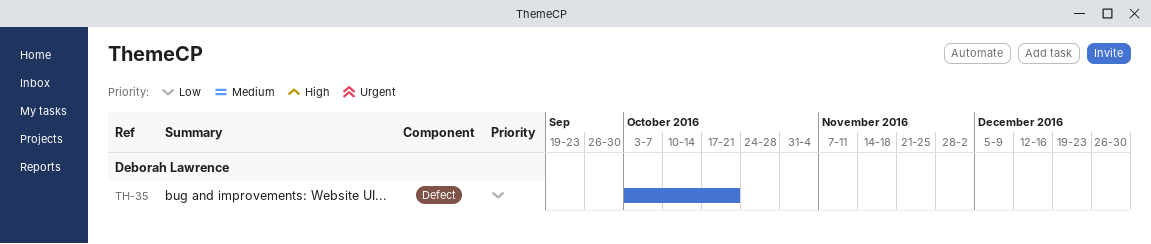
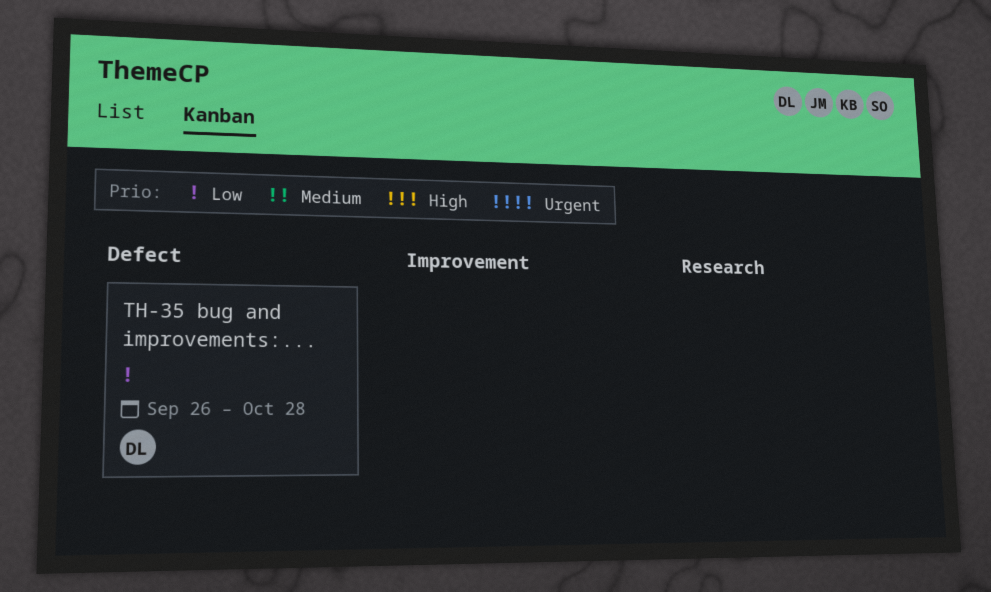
TH-35, start: Oct 3 -> Sep 26
TH-35, due: Oct 21 -> Oct 28

